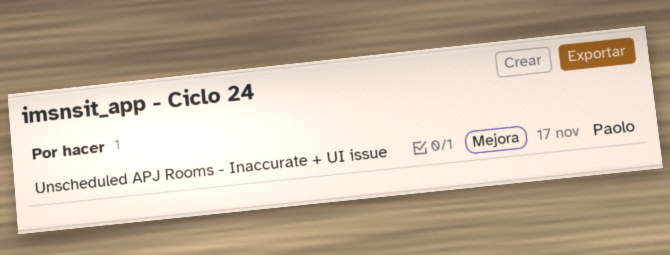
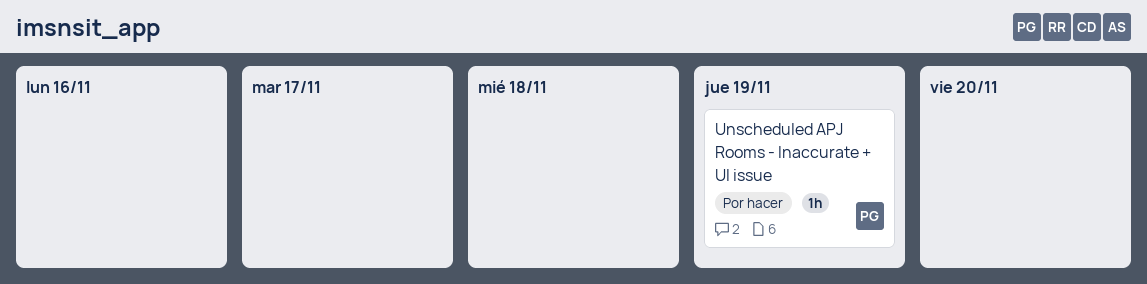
Unscheduled APJ Rooms - Inaccurate + UI issue, due: Nov 17 -> Nov 19

